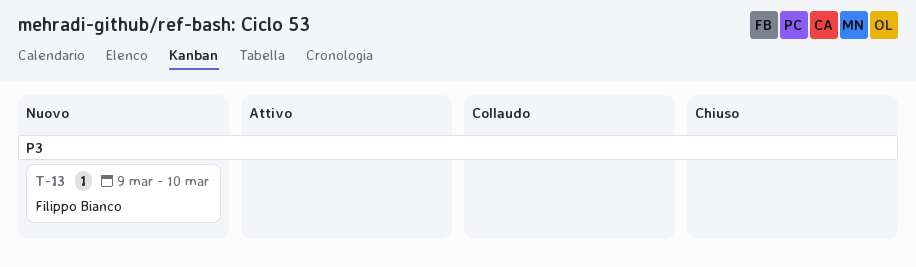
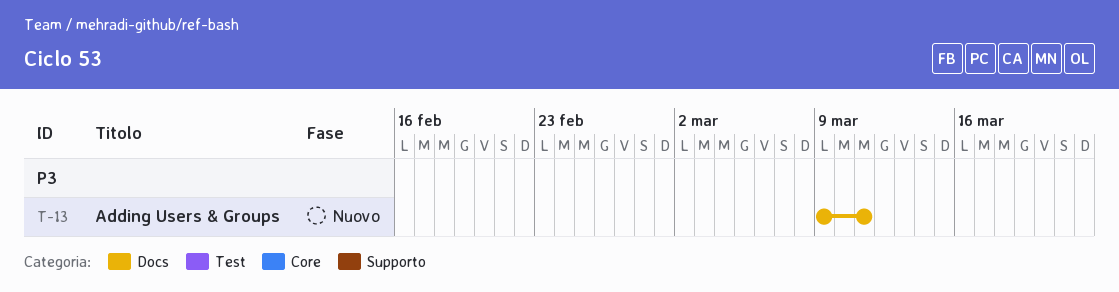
T-13, due: Mar 10 -> Mar 11

